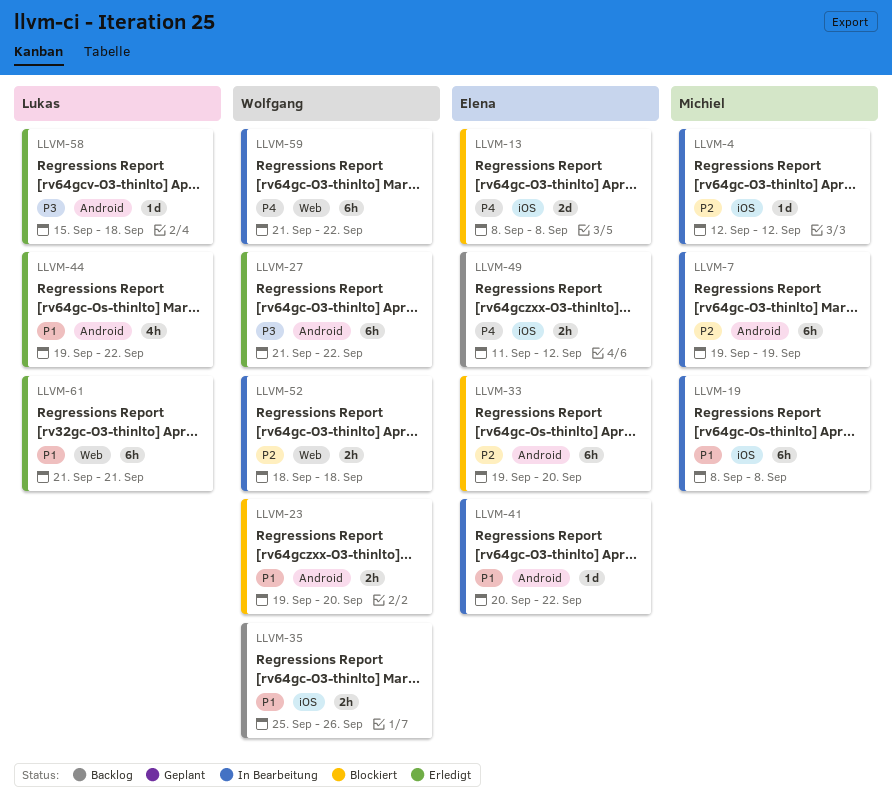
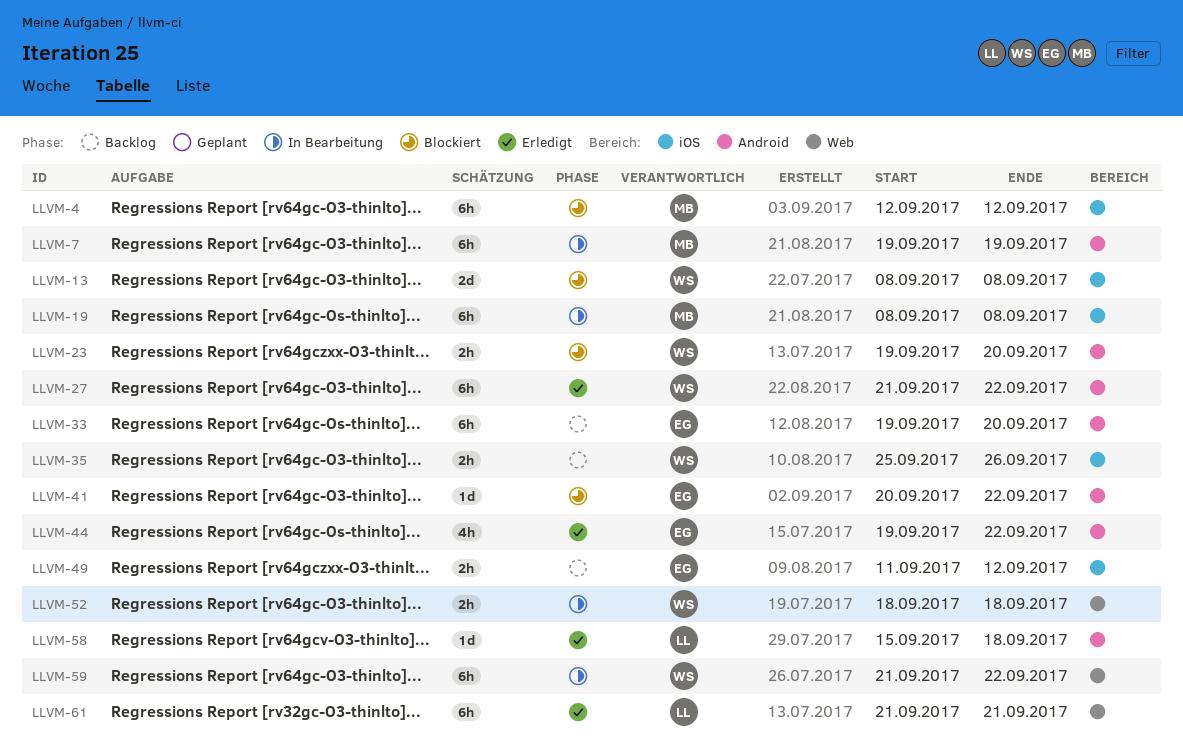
LLVM-4, status: In Bearbeitung -> Blockiert
LLVM-4, estimate: 1d -> 6h
LLVM-13, owner: Elena -> Wolfgang
LLVM-33, status: Blockiert -> Backlog
LLVM-41, status: In Bearbeitung -> Blockiert
LLVM-44, owner: Lukas -> Elena

